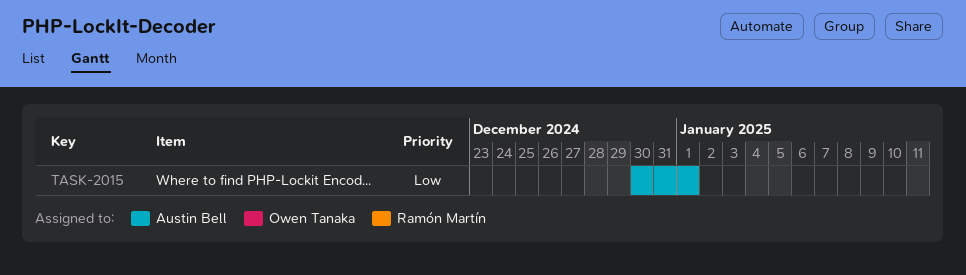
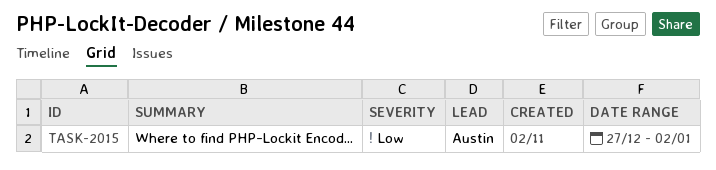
TASK-2015, start: Dec 30 -> Dec 27
TASK-2015, due: Jan 1 -> Jan 2

